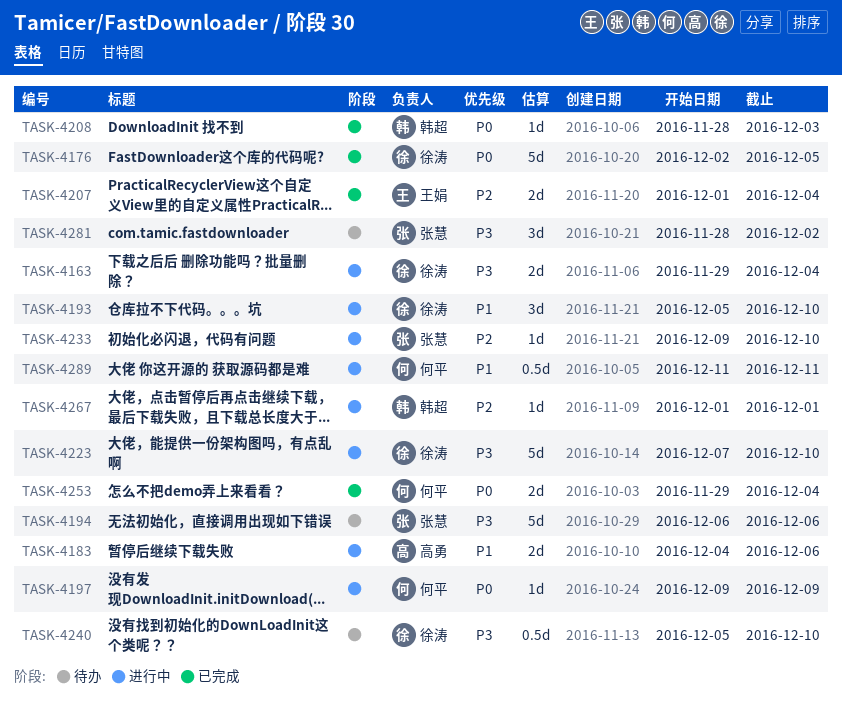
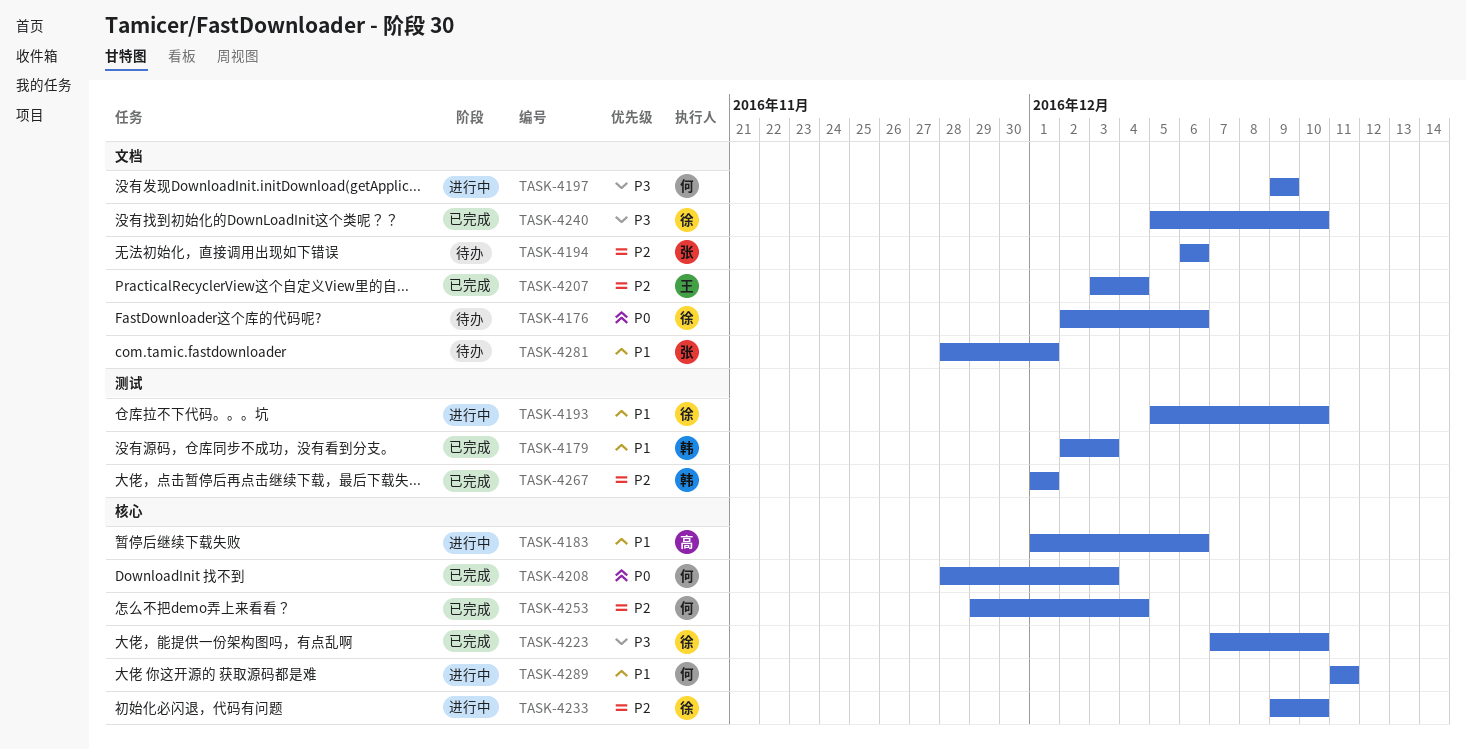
TASK-4163: present -> none
TASK-4176, status: 已完成 -> 待办
TASK-4176, due: Dec 5 -> Dec 6
TASK-4179: none -> present
TASK-4183, start: Dec 4 -> Dec 1
TASK-4194, priority: P3 -> P2
TASK-4197, priority: P0 -> P3
TASK-4207, start: Dec 1 -> Dec 3
TASK-4208, owner: 韩超 -> 何平
TASK-4223, status: 进行中 -> 已完成
TASK-4233, owner: 张慧 -> 徐涛
TASK-4240, status: 待办 -> 已完成
TASK-4253, priority: P0 -> P2
TASK-4267, status: 进行中 -> 已完成
TASK-4281, priority: P3 -> P1
TASK-4281, due: Dec 2 -> Dec 1

